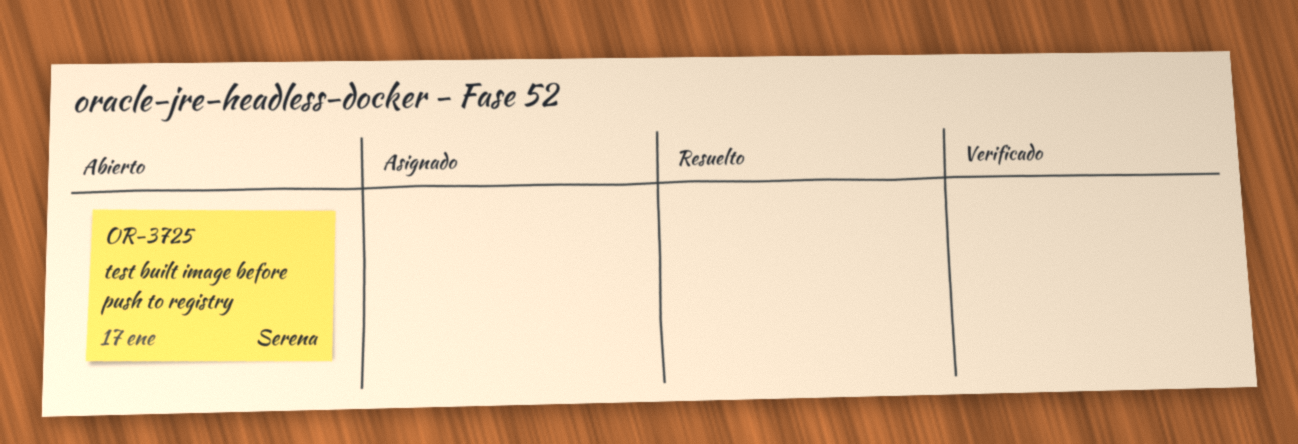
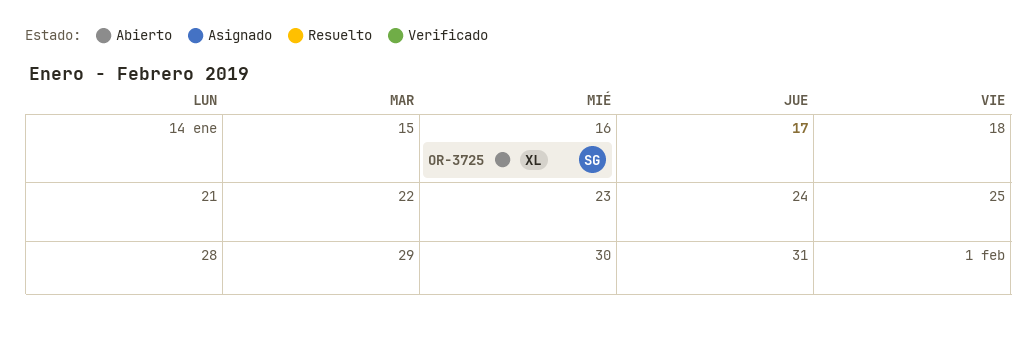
OR-3725, due: Jan 17 -> Jan 16

